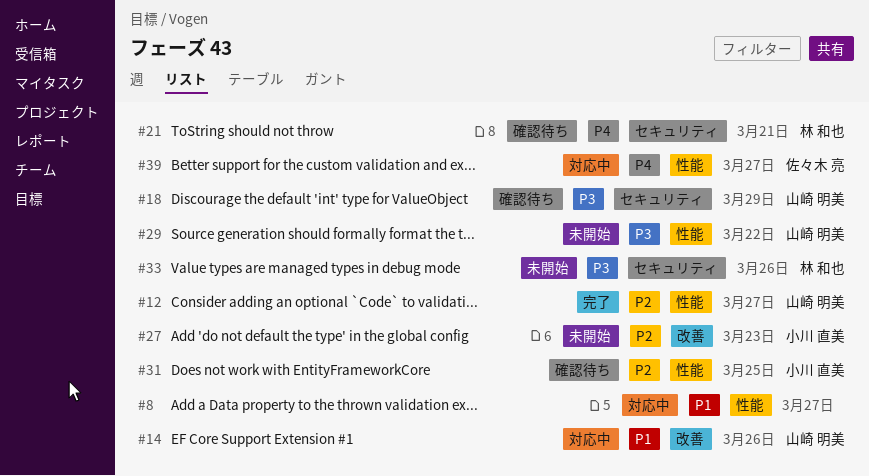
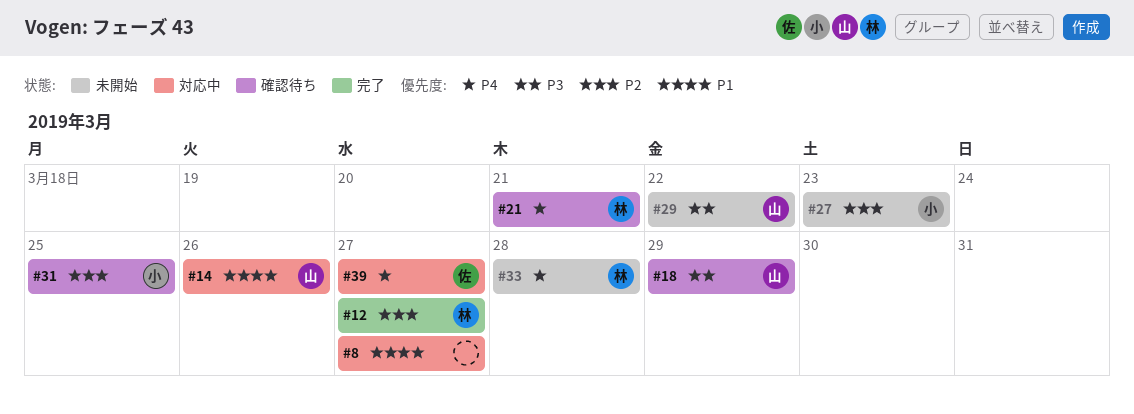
#12, owner: 山崎 明美 -> 林 和也
#33, priority: P3 -> P4
#33, due: Mar 26 -> Mar 28

